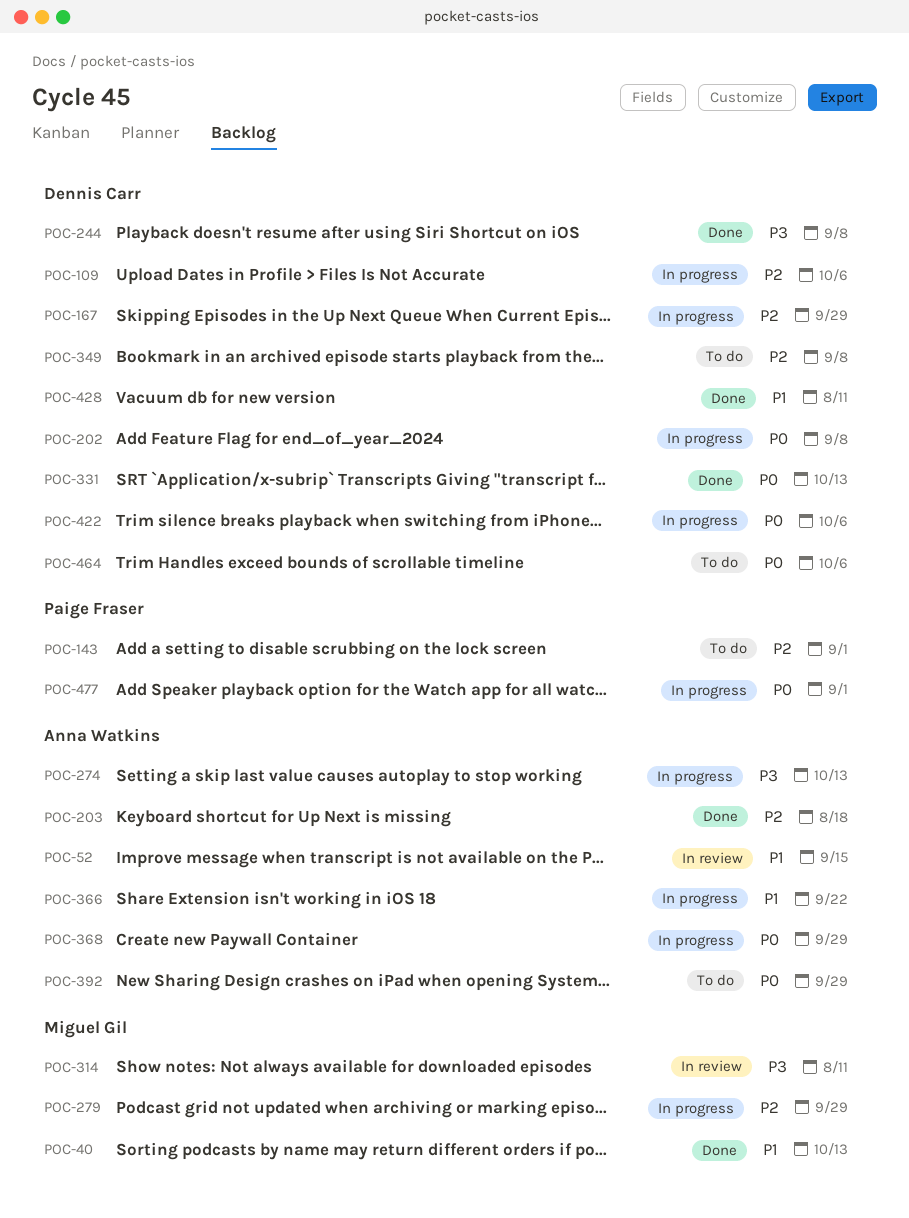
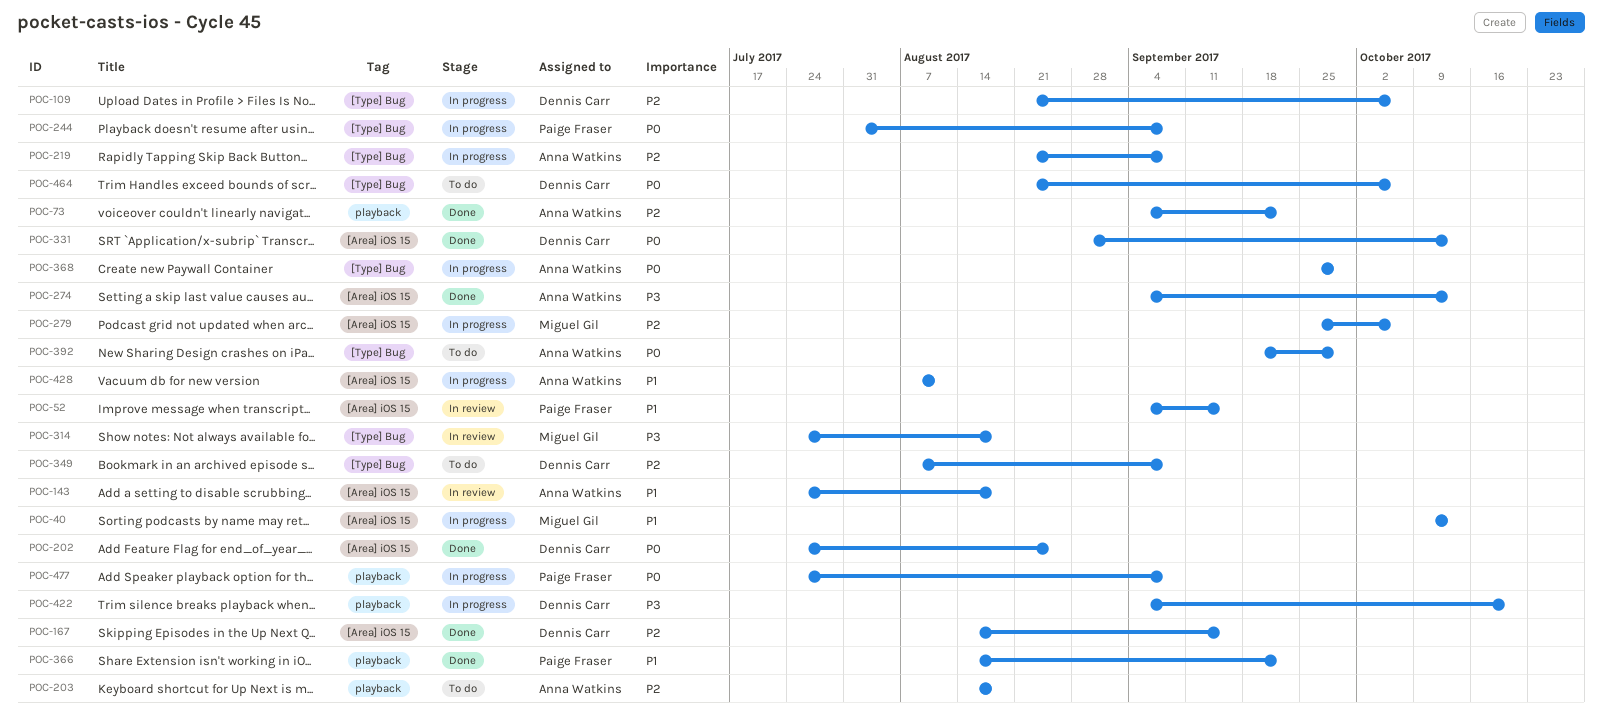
POC-40, status: Done -> In progress
POC-52, owner: Anna Watkins -> Paige Fraser
POC-73: none -> present
POC-143, status: To do -> In review
POC-143, owner: Paige Fraser -> Anna Watkins
POC-143, priority: P2 -> P1
POC-143, due: Sep 1 -> Aug 18
POC-167, status: In progress -> Done
POC-167, due: Sep 29 -> Sep 15
POC-202, status: In progress -> Done
POC-202, due: Sep 8 -> Aug 25
POC-203, status: Done -> To do
POC-219: none -> present
POC-244, status: Done -> In progress
POC-244, owner: Dennis Carr -> Paige Fraser
POC-244, priority: P3 -> P0
POC-274, status: In progress -> Done
POC-279, due: Sep 29 -> Oct 6
POC-314, due: Aug 11 -> Aug 18
POC-366, status: In progress -> Done
POC-366, owner: Anna Watkins -> Paige Fraser
POC-422, priority: P0 -> P3
POC-422, due: Oct 6 -> Oct 20
POC-428, status: Done -> In progress
POC-428, owner: Dennis Carr -> Anna Watkins
POC-477, due: Sep 1 -> Sep 8

